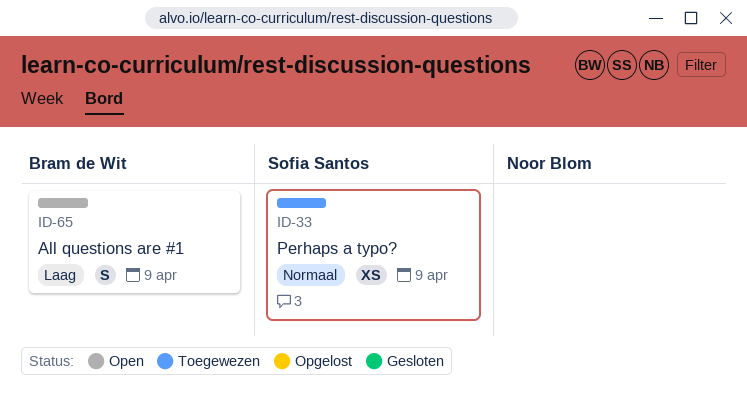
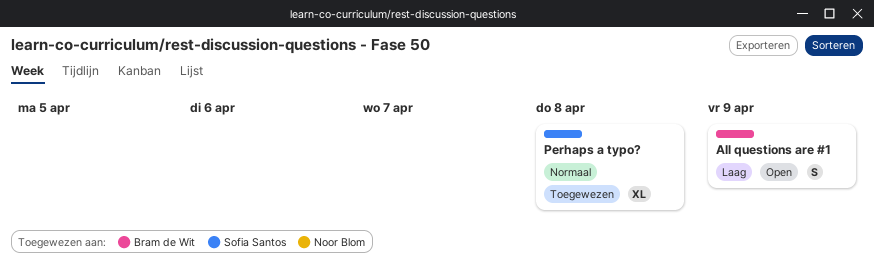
Perhaps a typo?, estimate: XS -> XL
Perhaps a typo?, due: Apr 9 -> Apr 8

